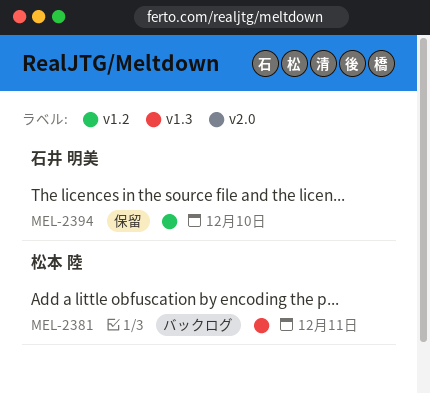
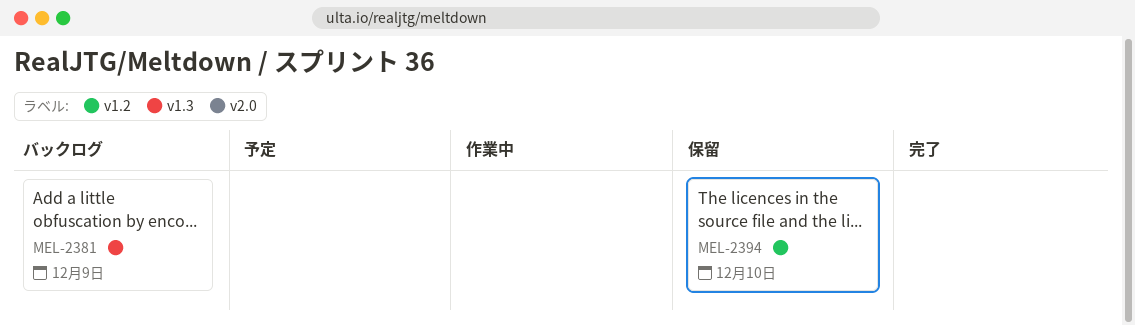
MEL-2381, due: Dec 11 -> Dec 9

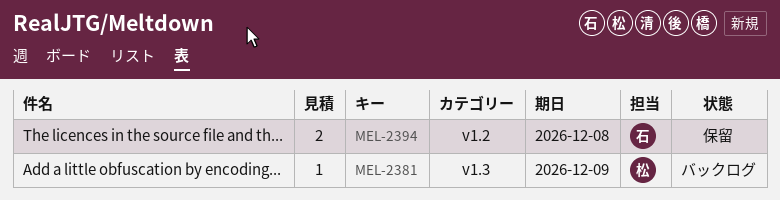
MEL-2394, due: Dec 10 -> Dec 8

